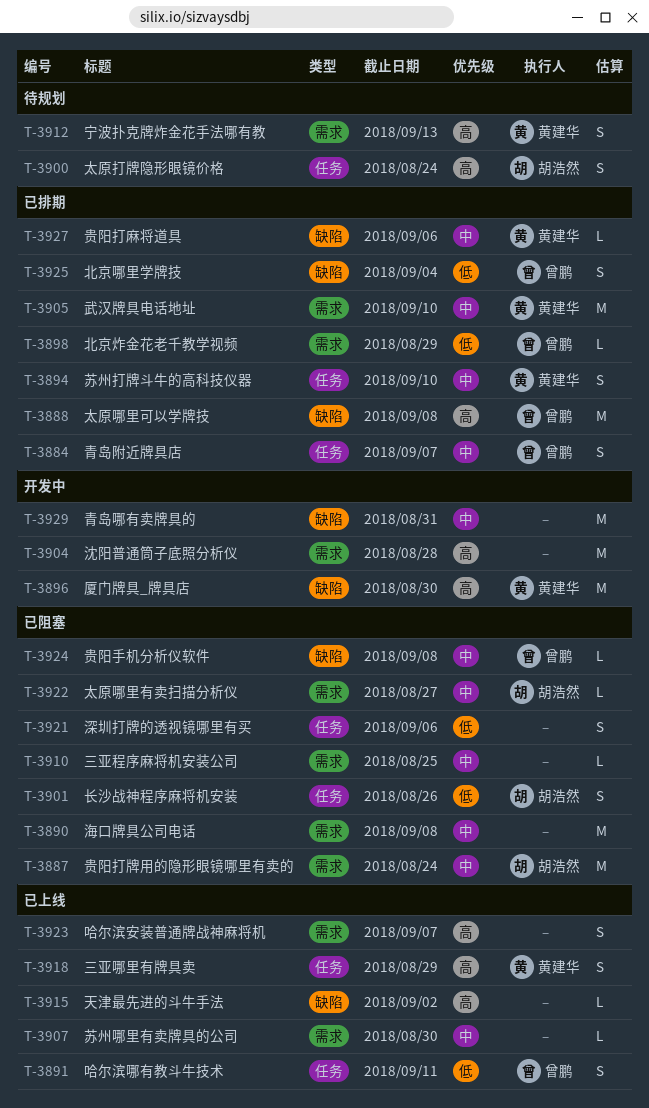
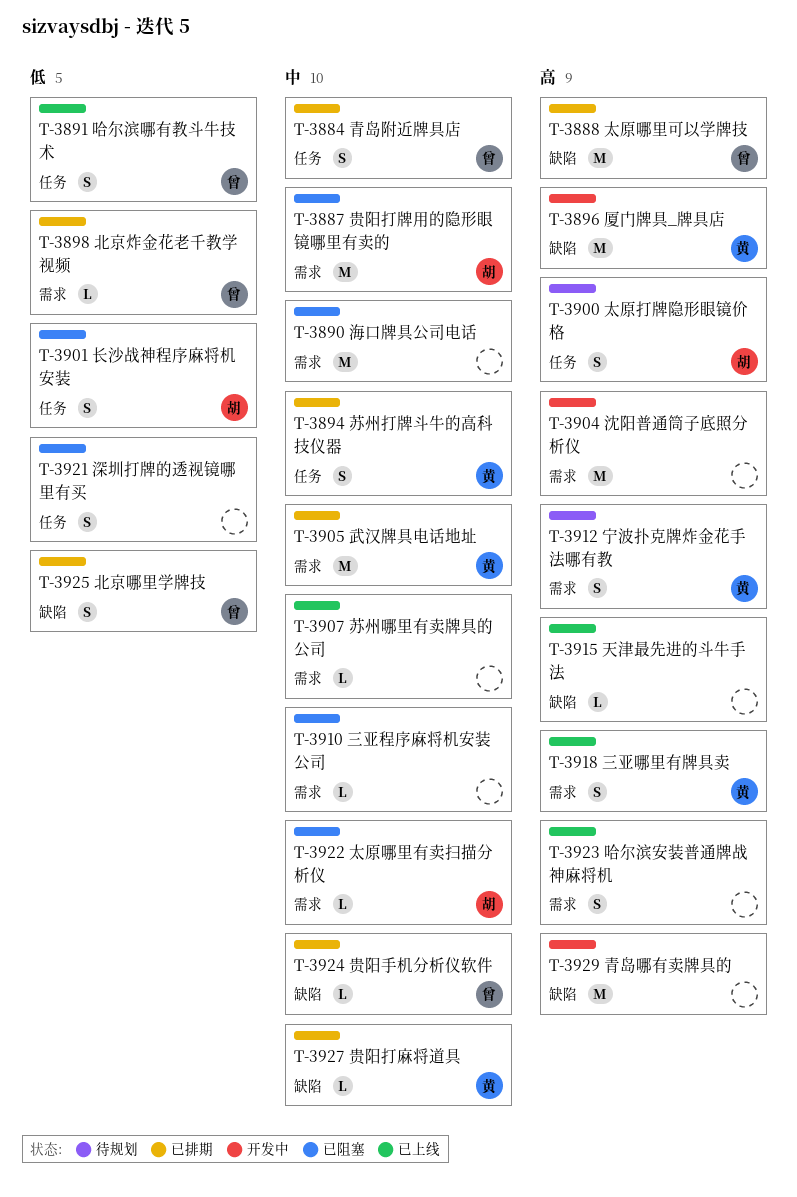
T-3918, label: 任务 -> 需求
T-3924, status: 已阻塞 -> 已排期
T-3929, priority: 中 -> 高

